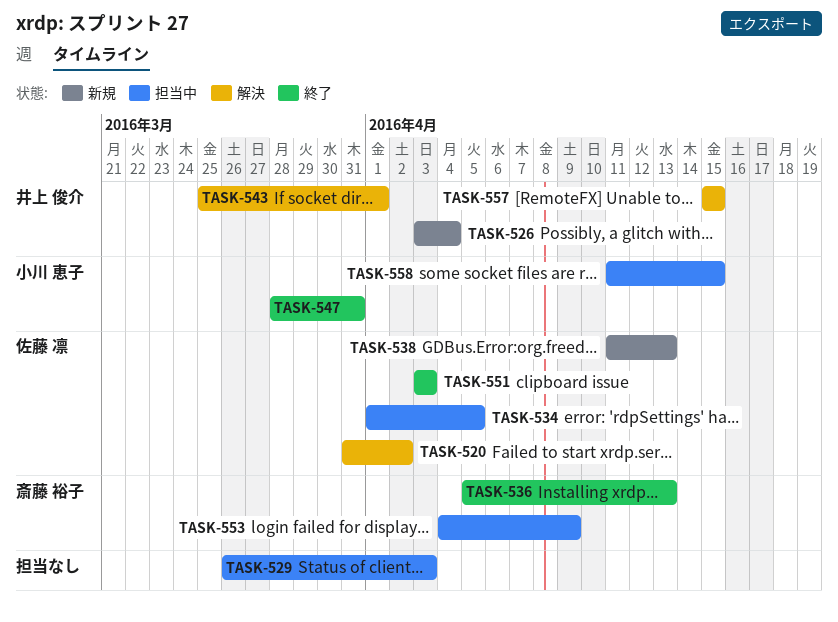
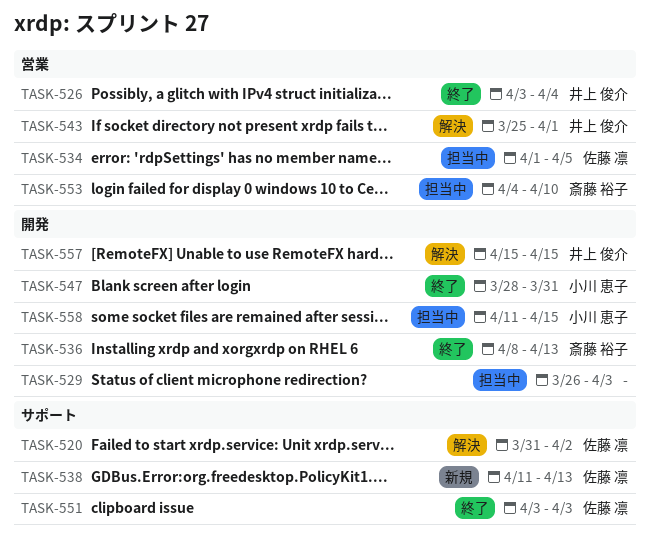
TASK-526, status: 新規 -> 終了
TASK-536, start: Apr 5 -> Apr 8
TASK-553, due: Apr 9 -> Apr 10

